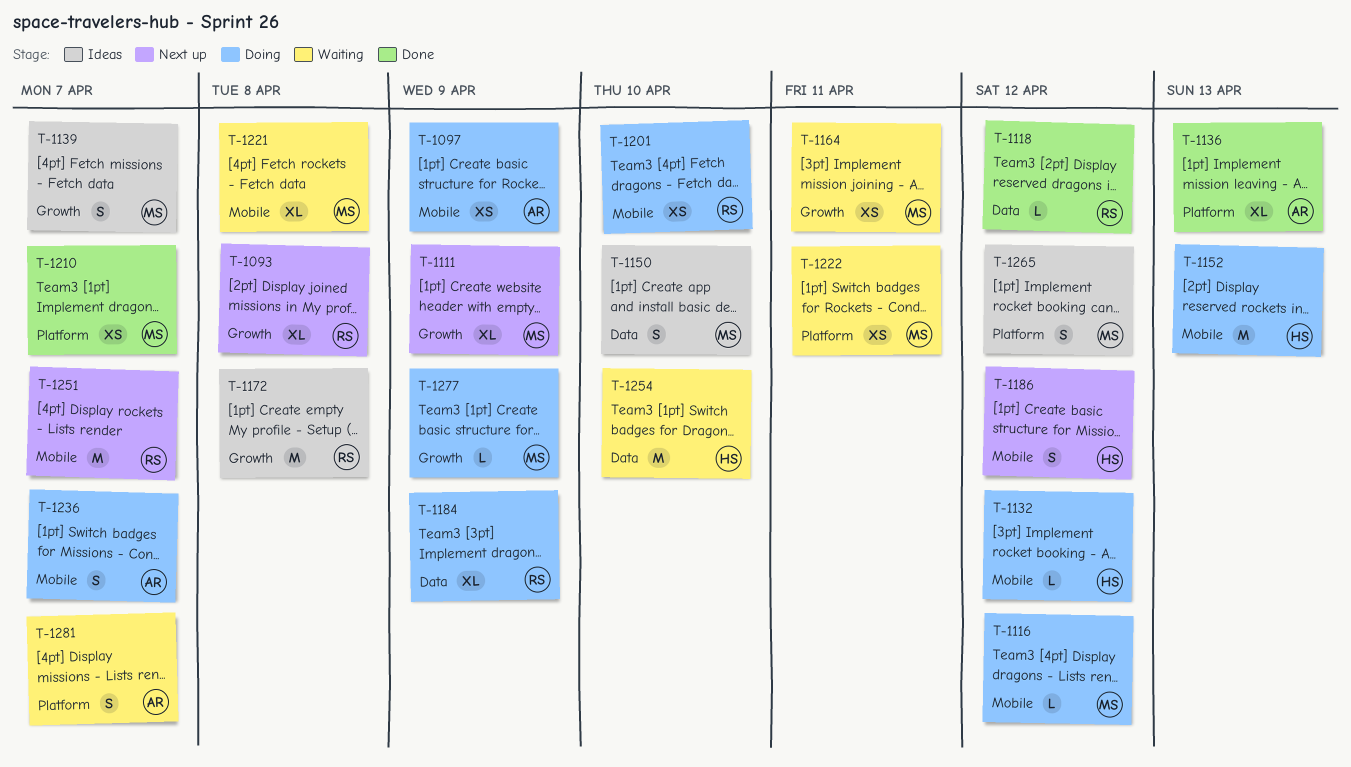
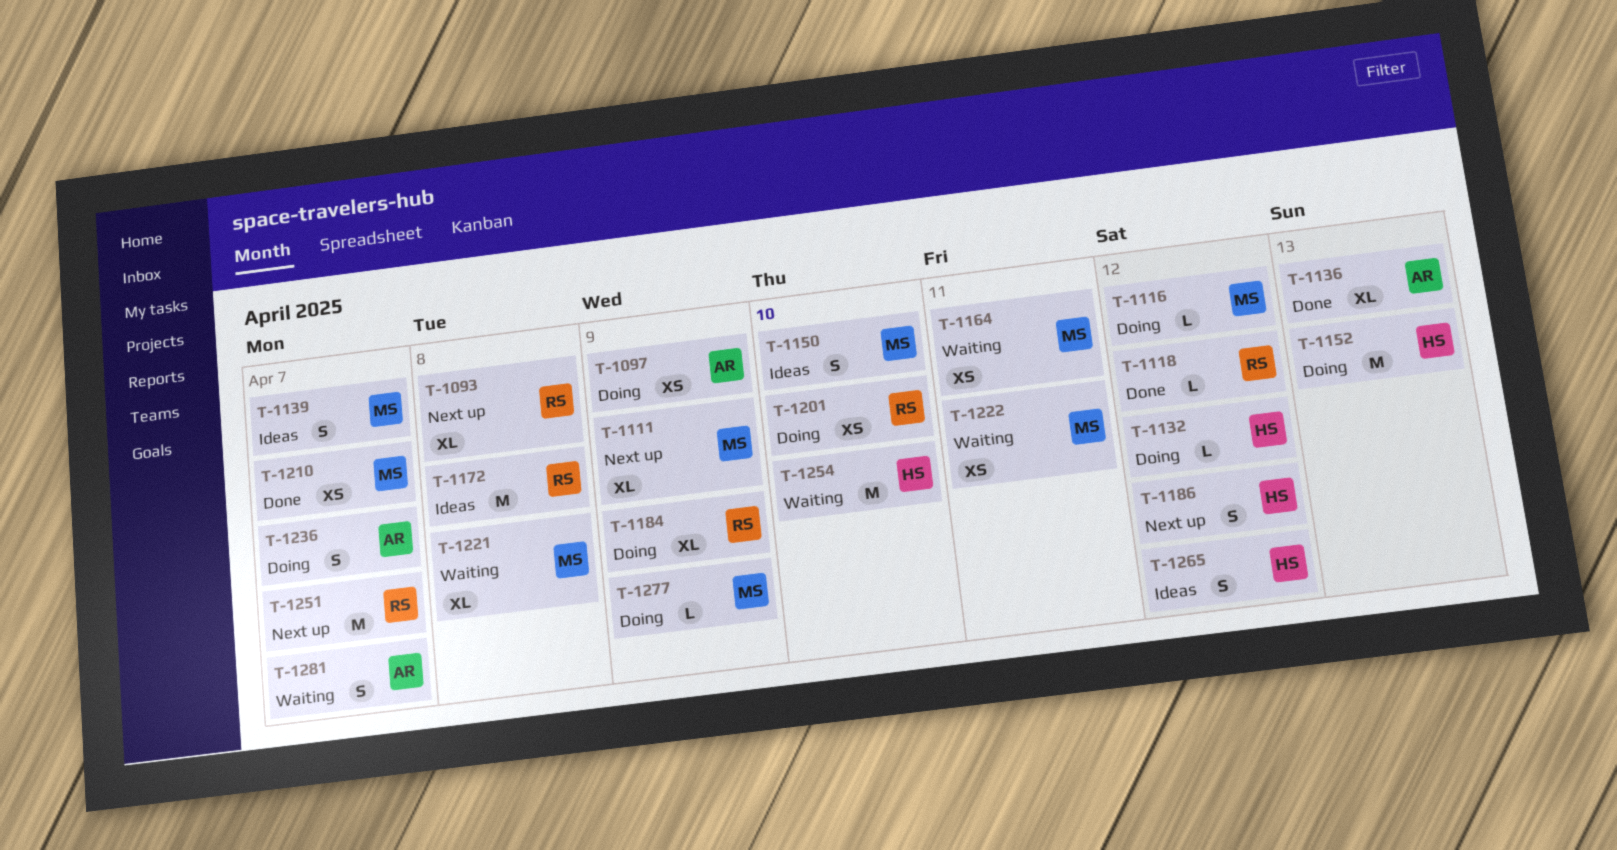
T-1265, owner: MS -> HS

